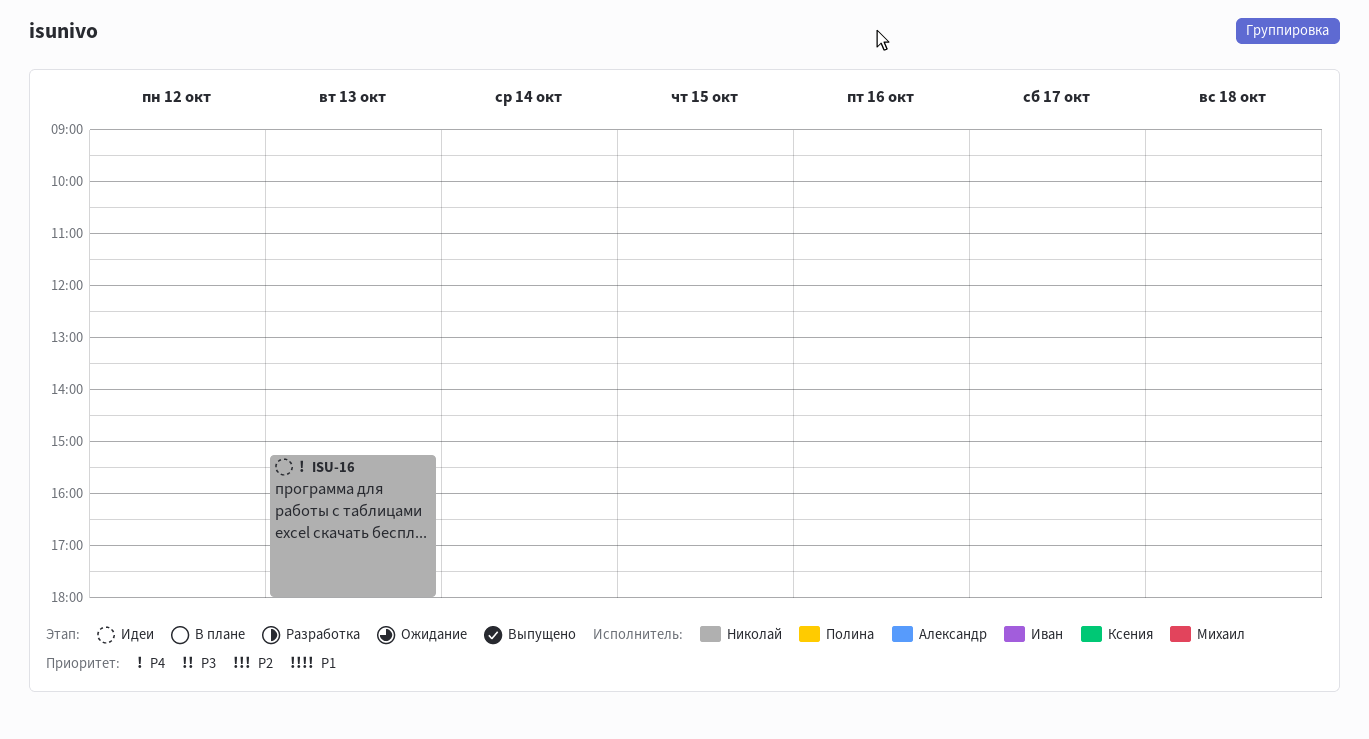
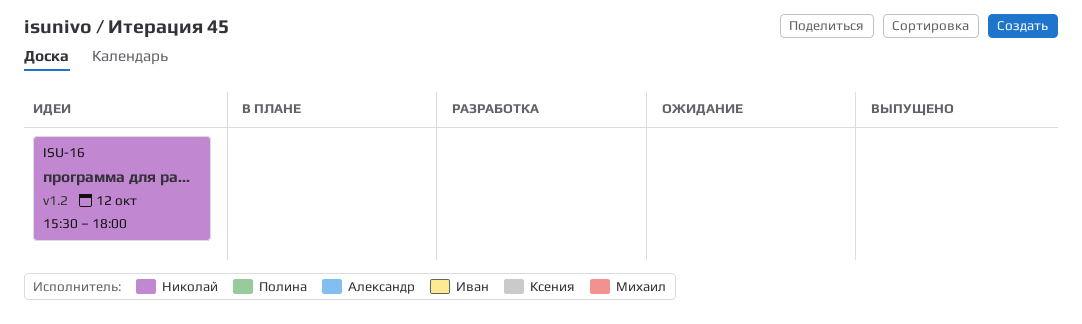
ISU-16, day: Oct 13 -> Oct 12
ISU-16, begins: 15:15 -> 15:30

